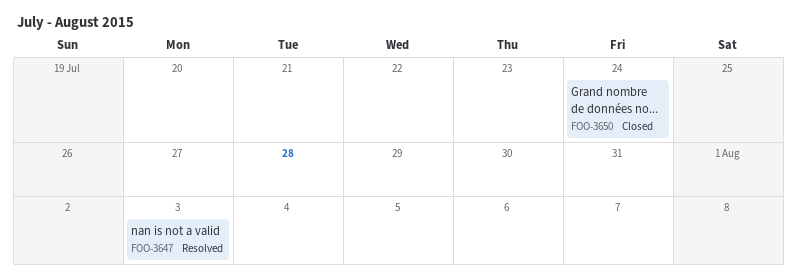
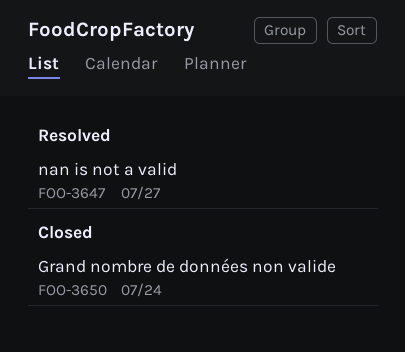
FOO-3647, due: Aug 3 -> Jul 27

